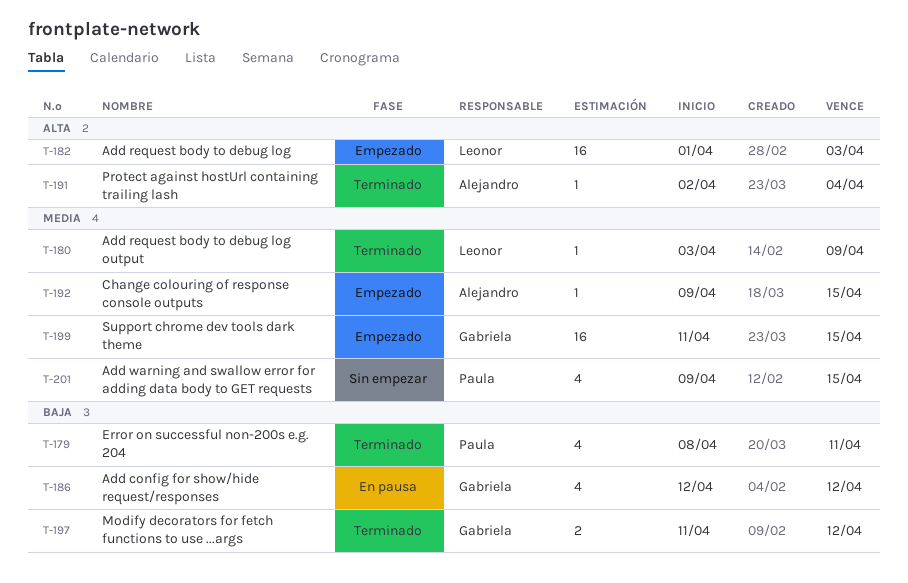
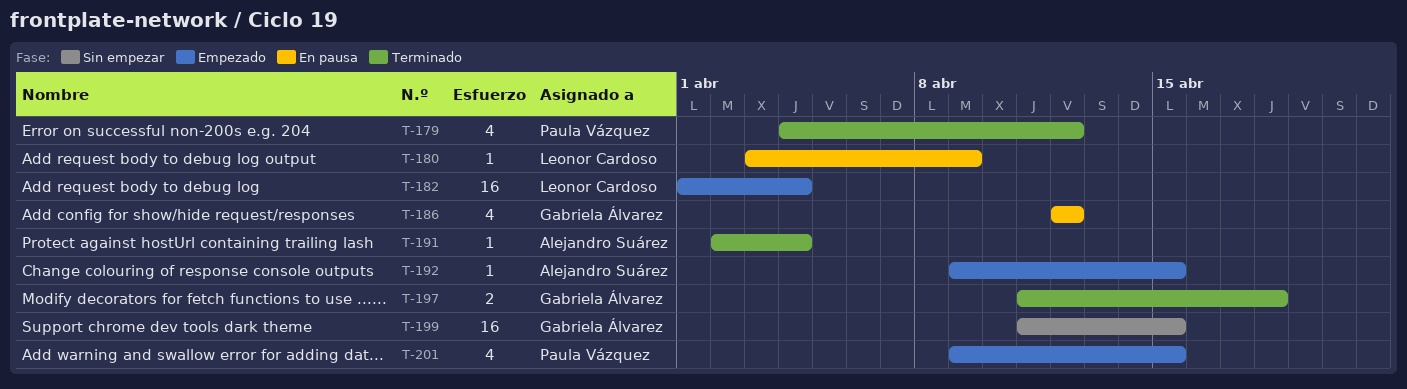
T-179, start: Apr 8 -> Apr 4
T-179, due: Apr 11 -> Apr 12
T-180, status: Terminado -> En pausa
T-182, due: Apr 3 -> Apr 4
T-197, due: Apr 12 -> Apr 18
T-199, status: Empezado -> Sin empezar
T-201, status: Sin empezar -> Empezado

